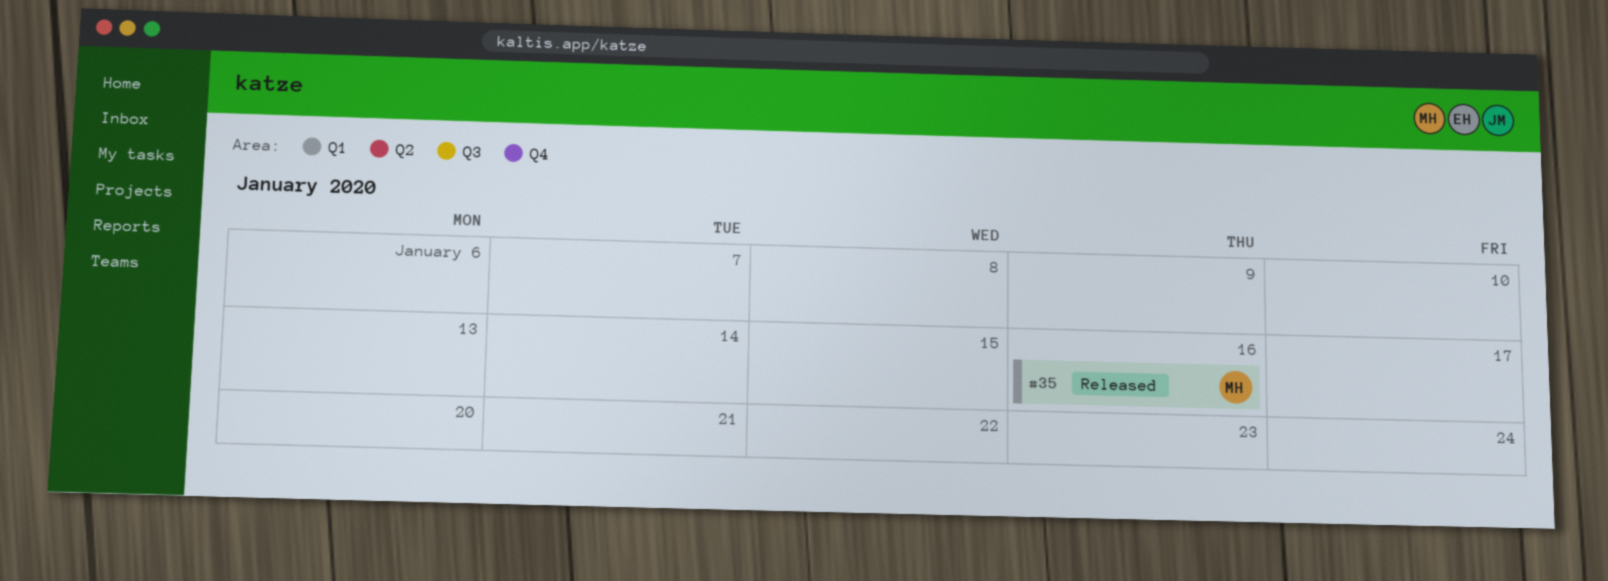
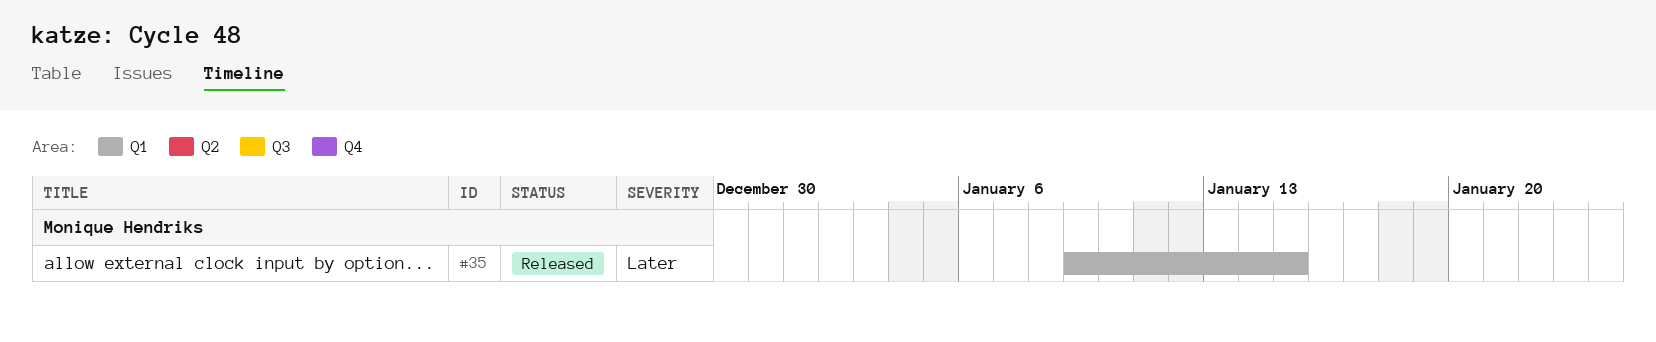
#35, due: Jan 16 -> Jan 15

